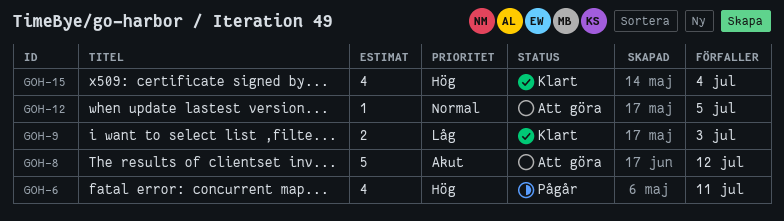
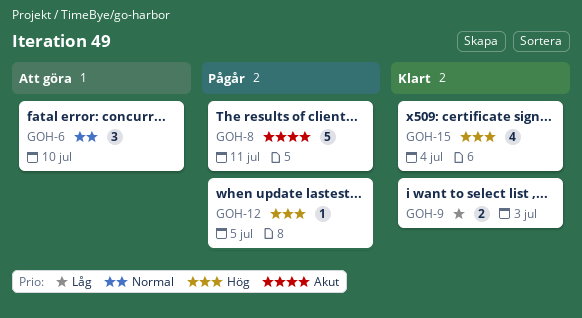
GOH-6, status: Pågår -> Att göra
GOH-6, priority: Hög -> Normal
GOH-6, estimate: 4 -> 3
GOH-6, due: Jul 11 -> Jul 10
GOH-8, status: Att göra -> Pågår
GOH-8, due: Jul 12 -> Jul 11
GOH-12, status: Att göra -> Pågår
GOH-12, priority: Normal -> Hög

